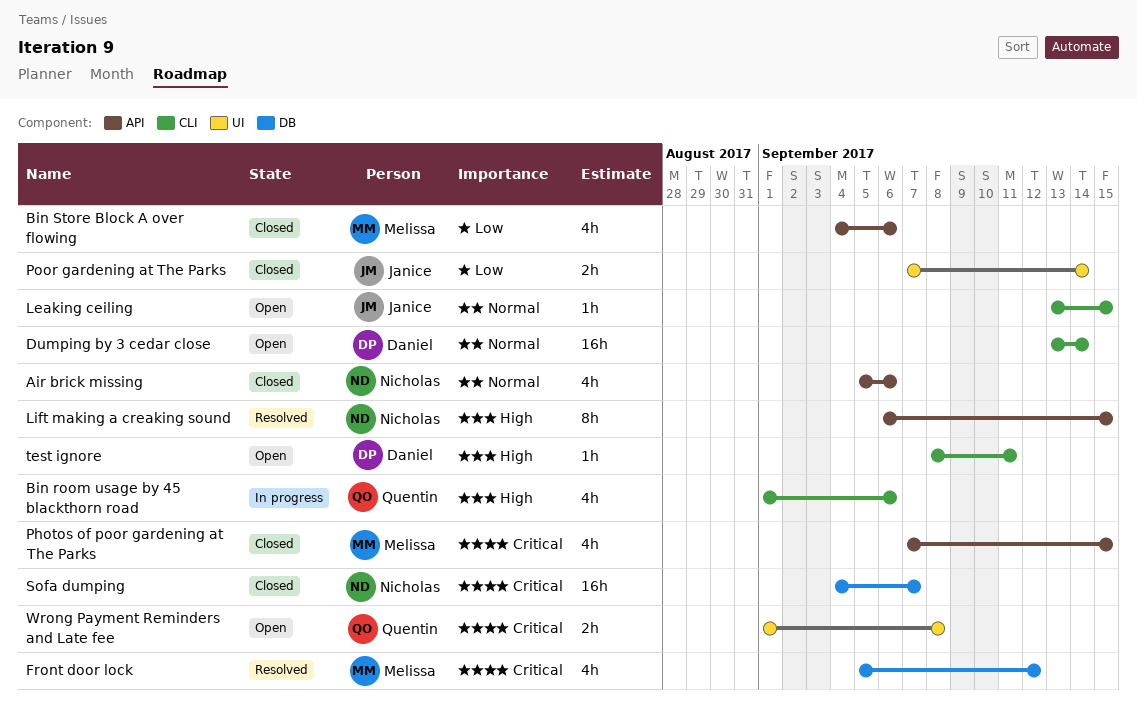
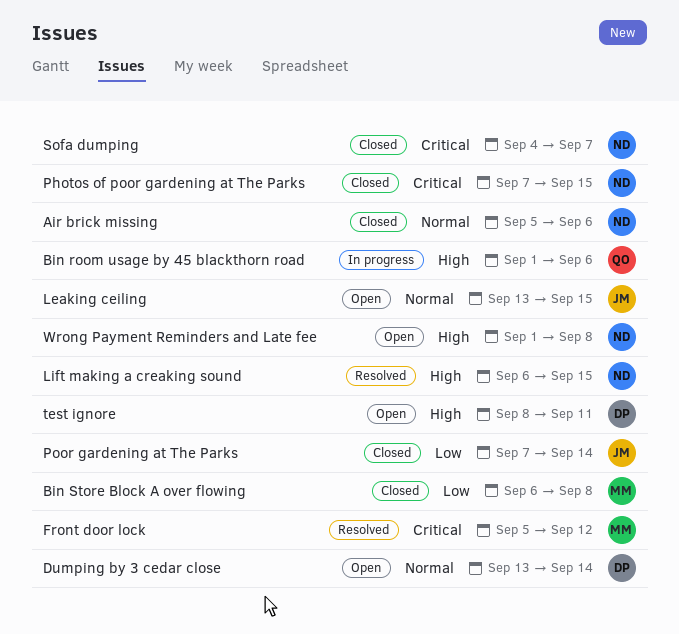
Bin Store Block A over flowing, start: Sep 4 -> Sep 6
Bin Store Block A over flowing, due: Sep 6 -> Sep 8
Photos of poor gardening at The Parks, owner: Melissa -> Nicholas
Wrong Payment Reminders and Late fee, owner: Quentin -> Nicholas
Wrong Payment Reminders and Late fee, priority: Critical -> High

